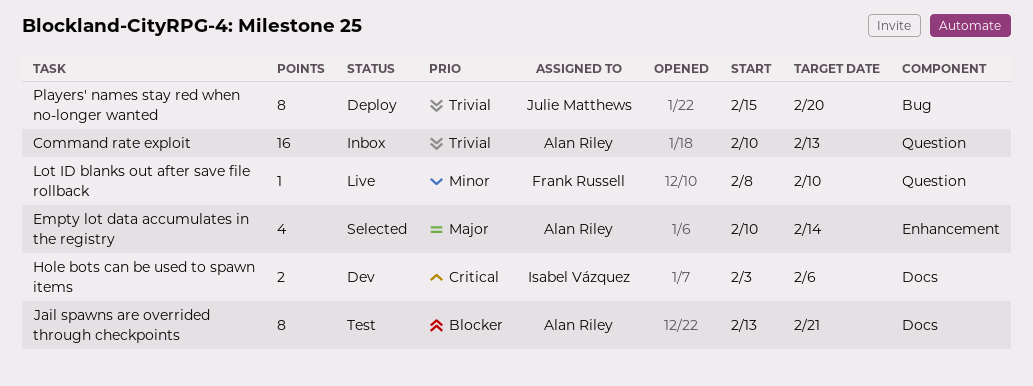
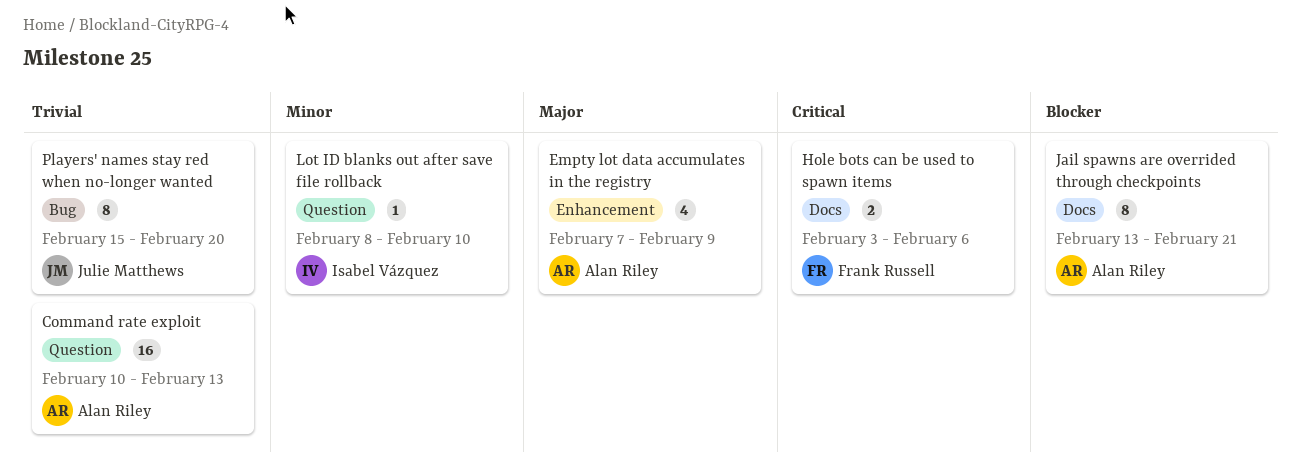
Empty lot data accumulates in the registry, start: Feb 10 -> Feb 7
Empty lot data accumulates in the registry, due: Feb 14 -> Feb 9
Hole bots can be used to spawn items, owner: Isabel Vázquez -> Frank Russell
Lot ID blanks out after save file rollback, owner: Frank Russell -> Isabel Vázquez

